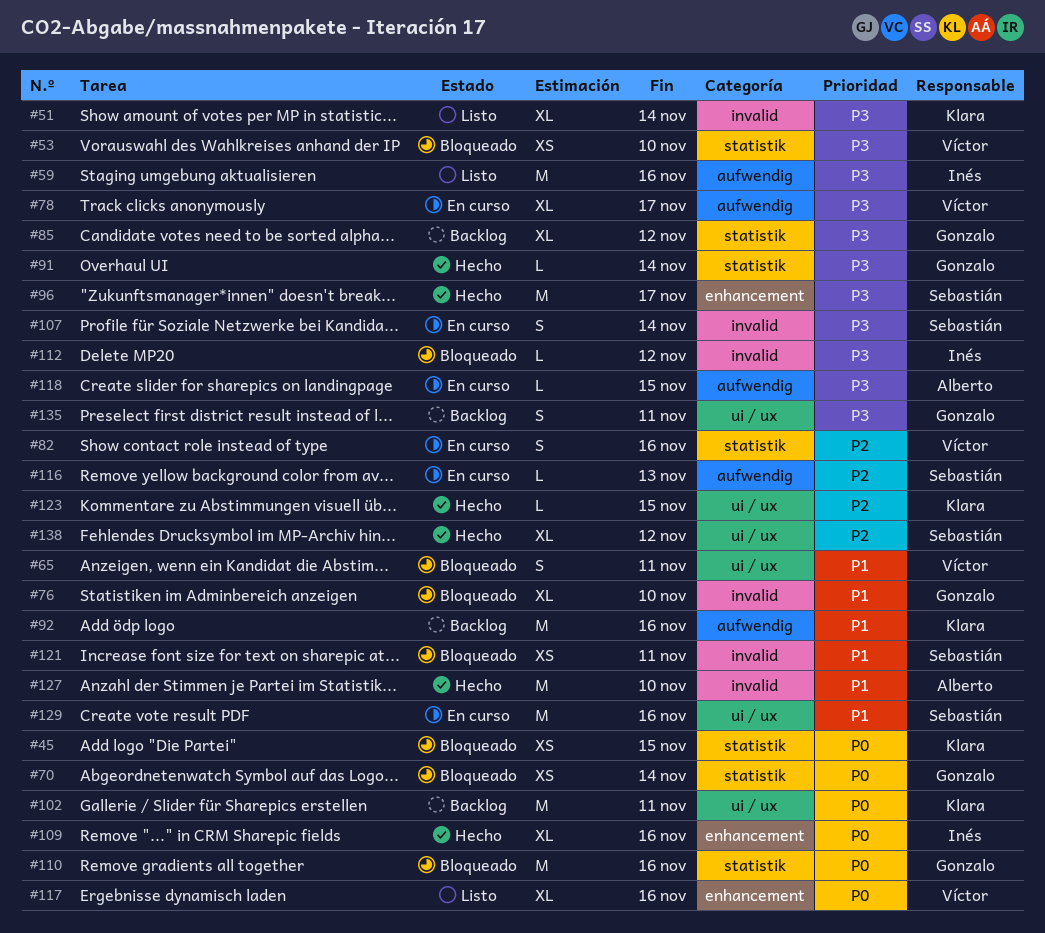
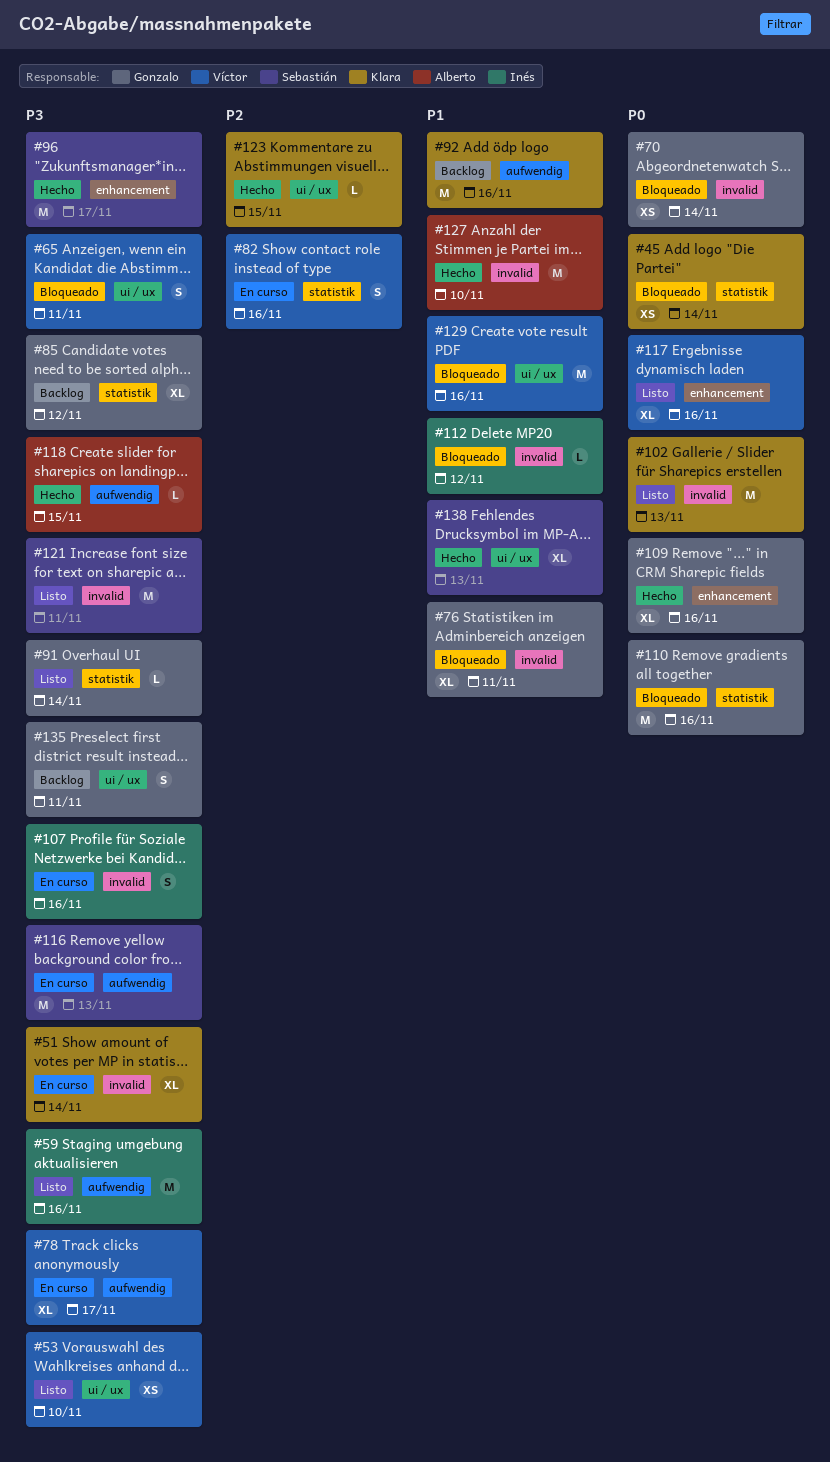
#45, due: Nov 15 -> Nov 14
#51, status: Listo -> En curso
#53, status: Bloqueado -> Listo
#53, label: statistik -> ui / ux
#65, priority: P1 -> P3
#70, label: statistik -> invalid
#76, due: Nov 10 -> Nov 11
#91, status: Hecho -> Listo
#102, status: Backlog -> Listo
#102, label: ui / ux -> invalid
#102, due: Nov 11 -> Nov 13
#107, owner: Sebastián -> Inés
#107, due: Nov 14 -> Nov 16
#109, owner: Inés -> Gonzalo
#112, priority: P3 -> P1
#116, priority: P2 -> P3
#116, estimate: L -> M
#118, status: En curso -> Hecho
#121, status: Bloqueado -> Listo
#121, priority: P1 -> P3
#121, estimate: XS -> M
#129, status: En curso -> Bloqueado
#129, owner: Sebastián -> Víctor
#138, priority: P2 -> P1
#138, due: Nov 12 -> Nov 13

